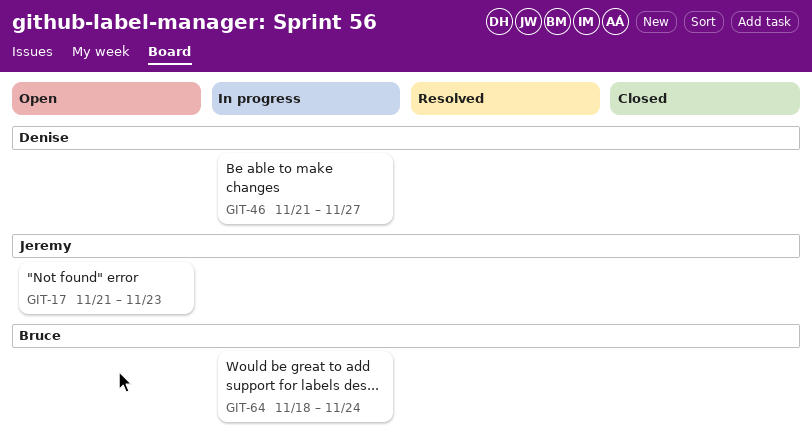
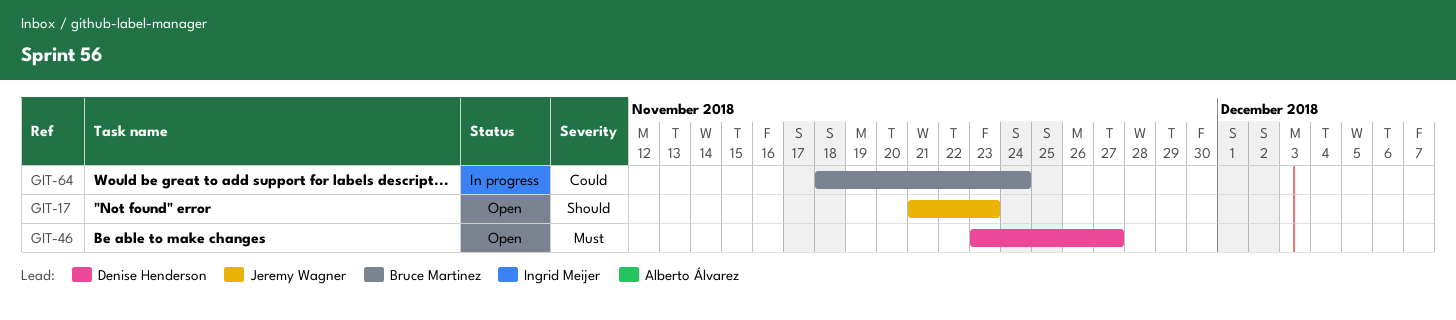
GIT-46, status: In progress -> Open
GIT-46, start: Nov 21 -> Nov 23

